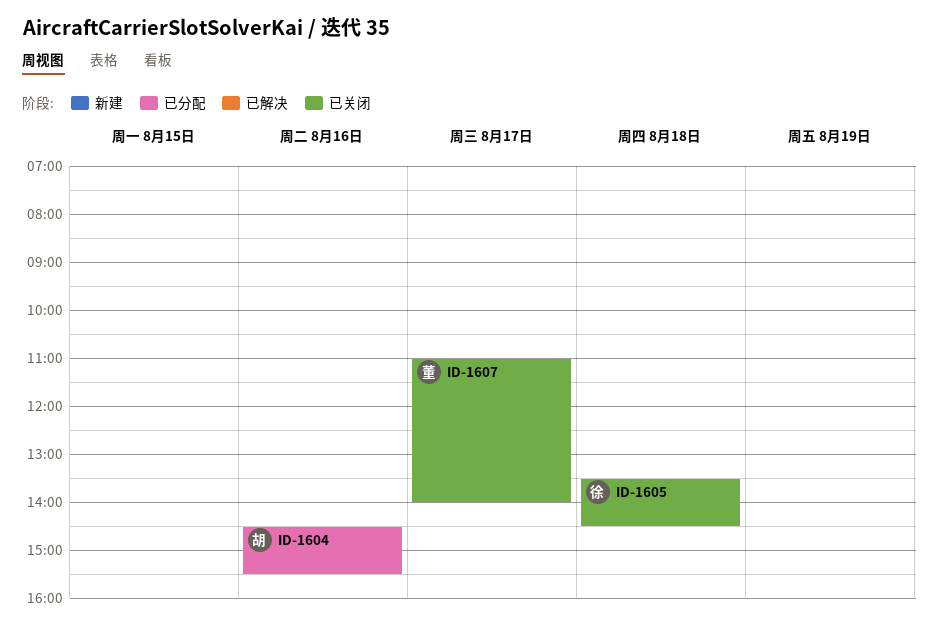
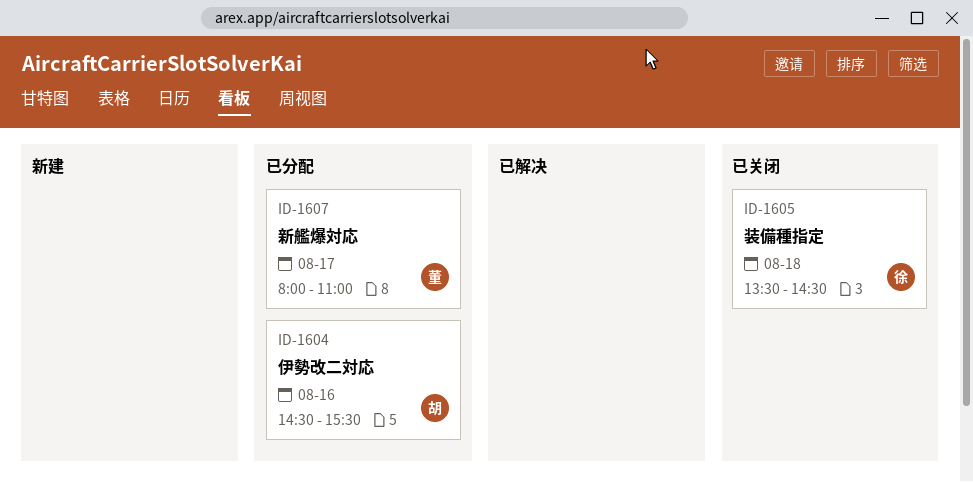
ID-1607, status: 已关闭 -> 已分配
ID-1607, begins: 11:00 -> 08:00
ID-1607, ends: 14:00 -> 11:00

